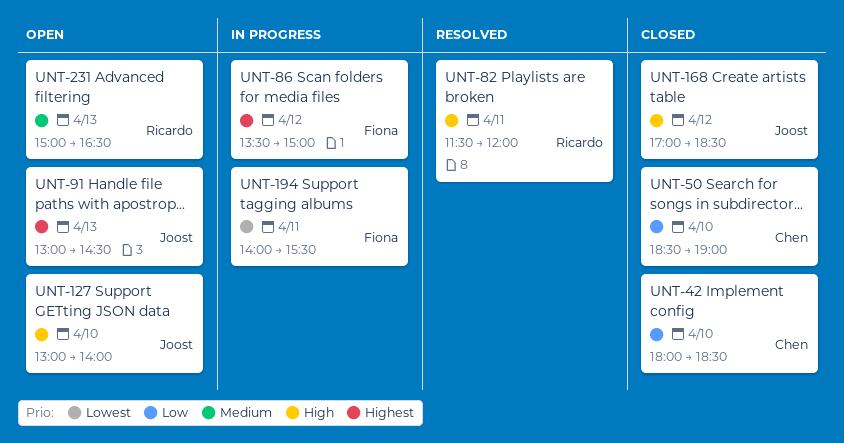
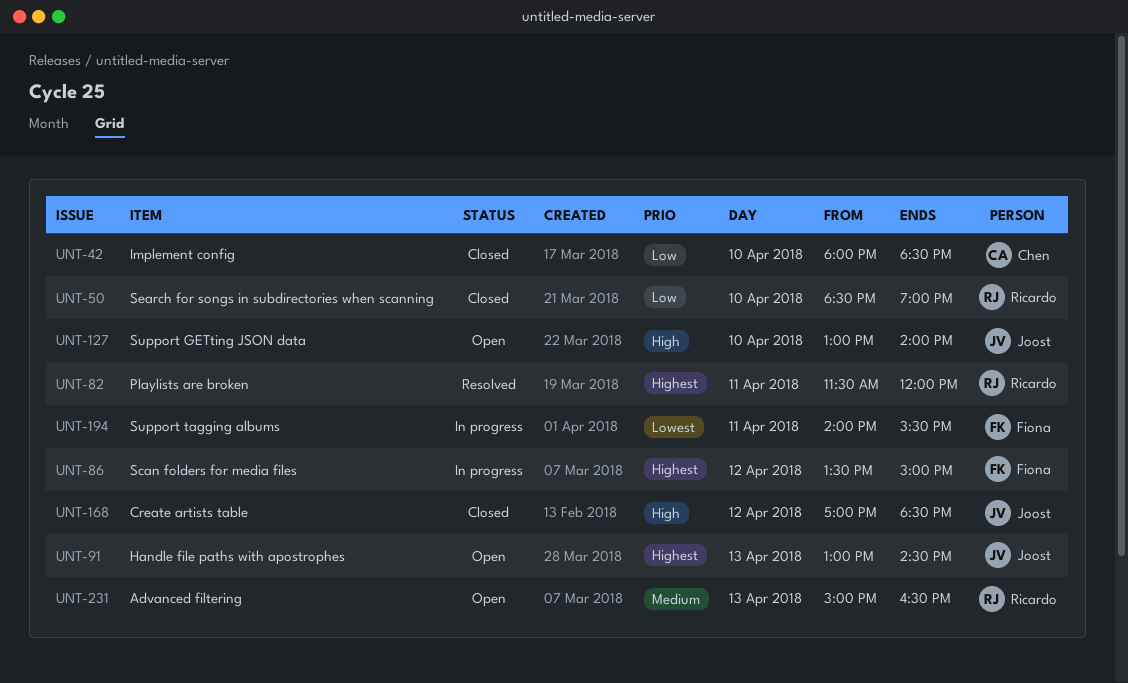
UNT-50, owner: Chen -> Ricardo
UNT-82, priority: High -> Highest

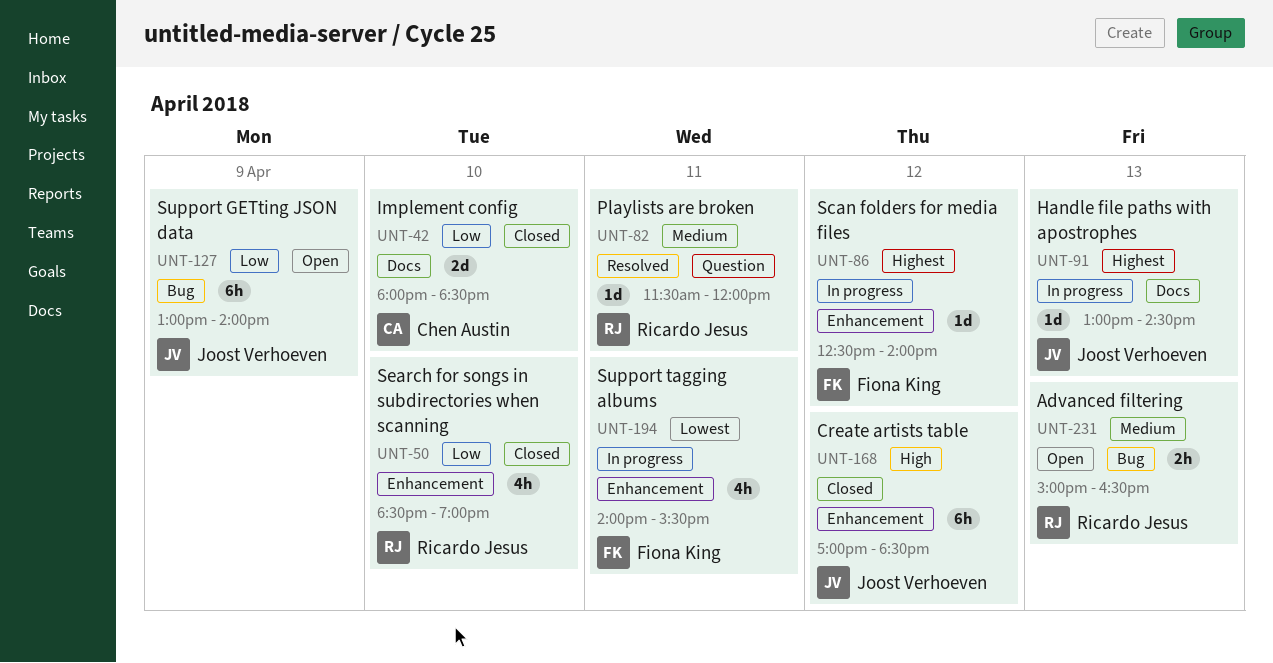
UNT-82, priority: Highest -> Medium
UNT-86, begins: 13:30 -> 12:30
UNT-86, ends: 15:00 -> 14:00
UNT-91, status: Open -> In progress
UNT-127, priority: High -> Low
UNT-127, day: Apr 10 -> Apr 9

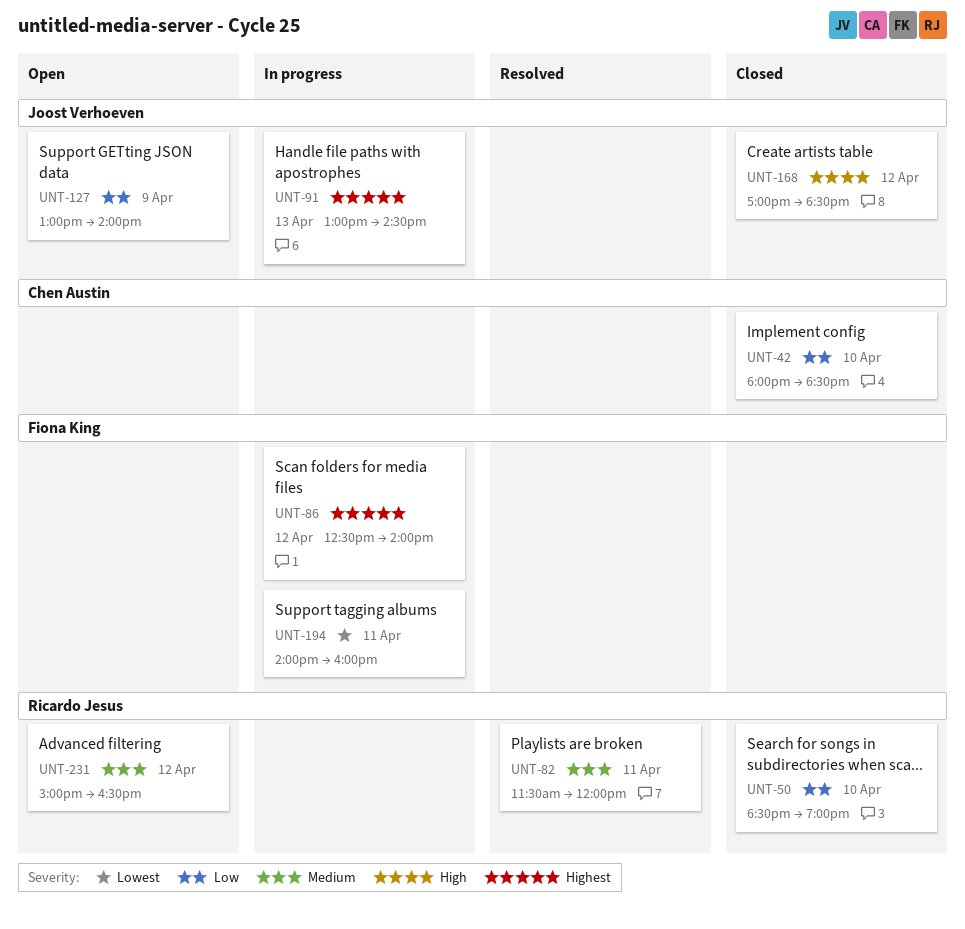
UNT-194, ends: 15:30 -> 16:00
UNT-231, day: Apr 13 -> Apr 12

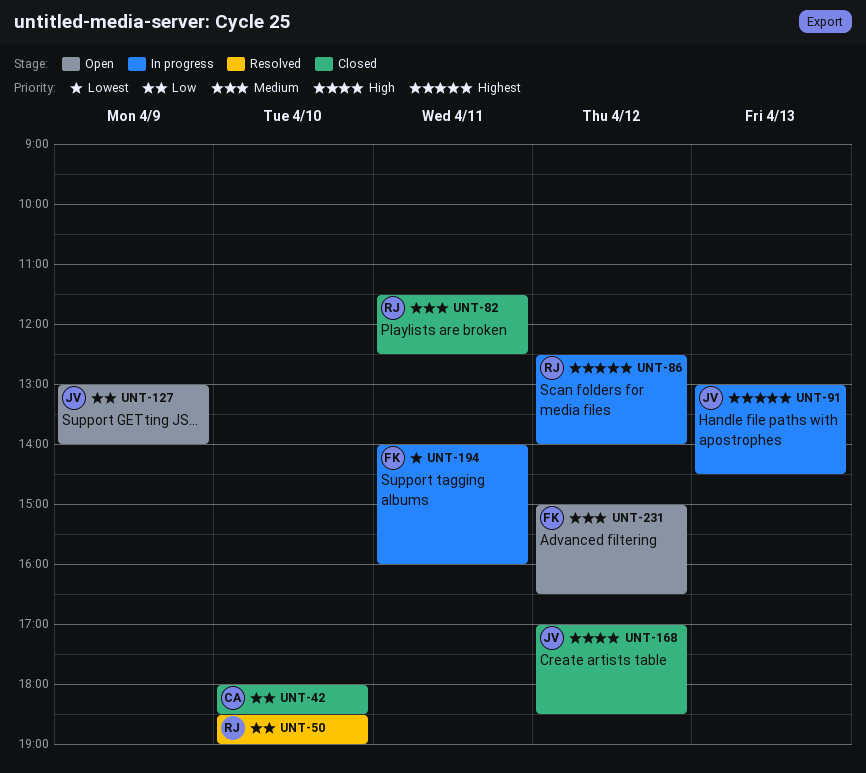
UNT-50, status: Closed -> Resolved
UNT-82, status: Resolved -> Closed
UNT-82, ends: 12:00 -> 12:30
UNT-86, owner: Fiona King -> Ricardo Jesus
UNT-231, owner: Ricardo Jesus -> Fiona King

